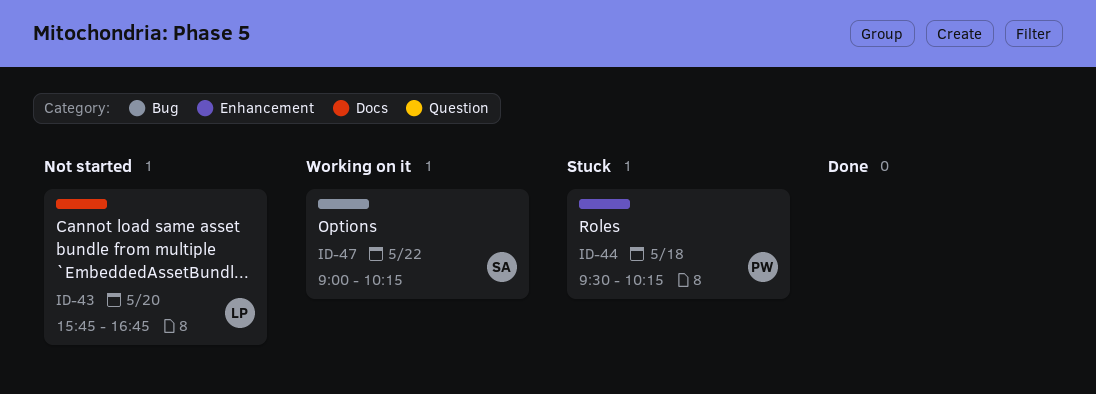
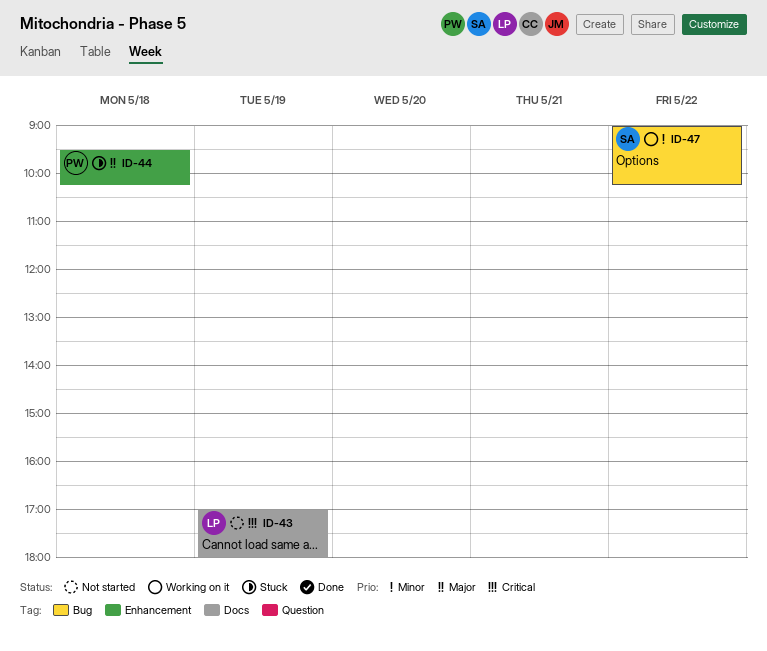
ID-43, day: May 20 -> May 19
ID-43, begins: 15:45 -> 17:00
ID-43, ends: 16:45 -> 18:00

